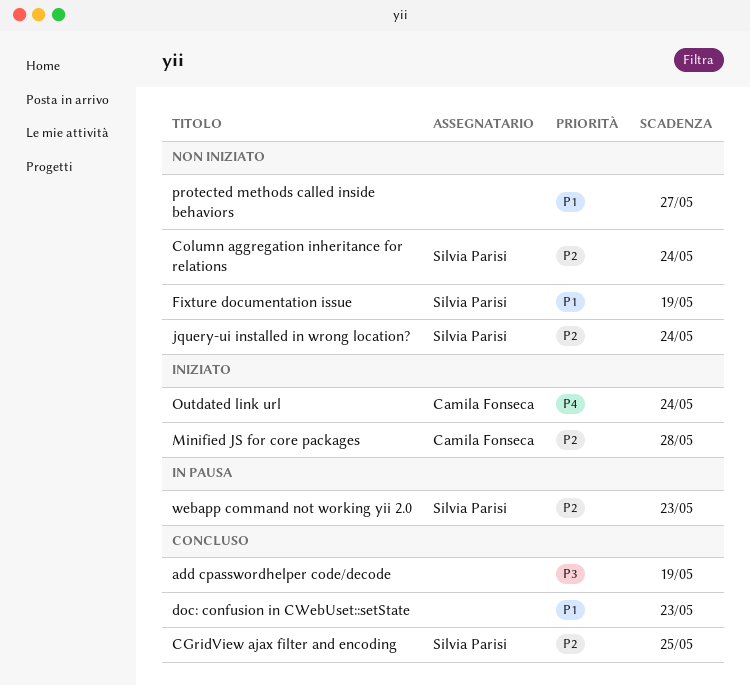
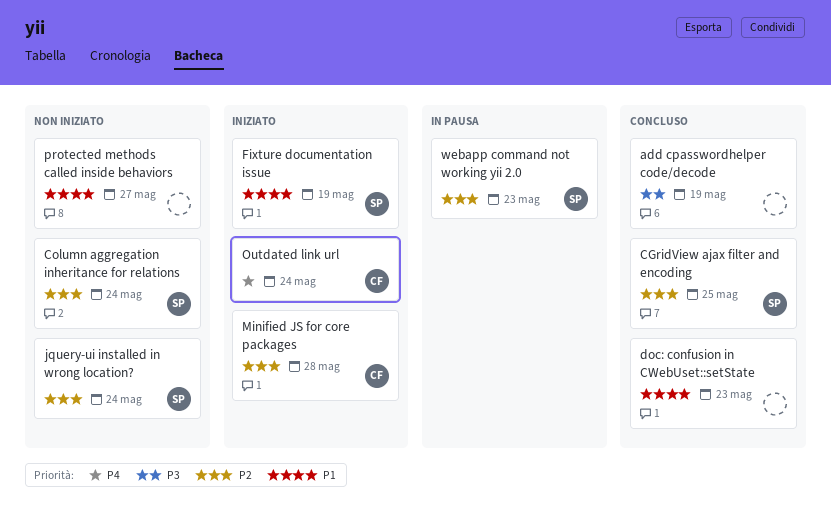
Fixture documentation issue, status: Non iniziato -> Iniziato

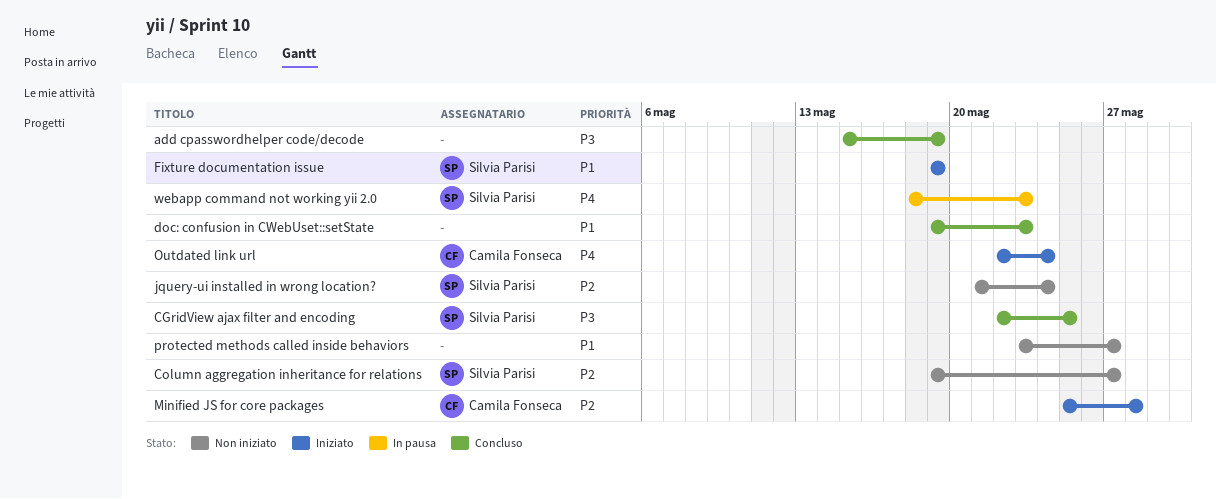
CGridView ajax filter and encoding, priority: P2 -> P3
Column aggregation inheritance for relations, due: May 24 -> May 27
webapp command not working yii 2.0, priority: P2 -> P4

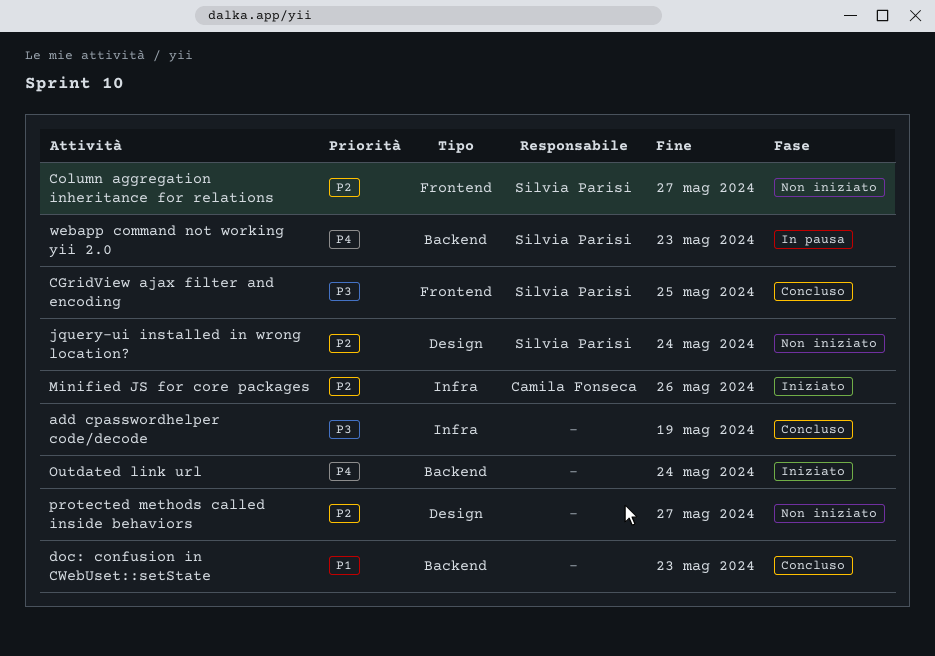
Fixture documentation issue: present -> none
Minified JS for core packages, due: May 28 -> May 26
Outdated link url, owner: Camila Fonseca -> none
protected methods called inside behaviors, priority: P1 -> P2

